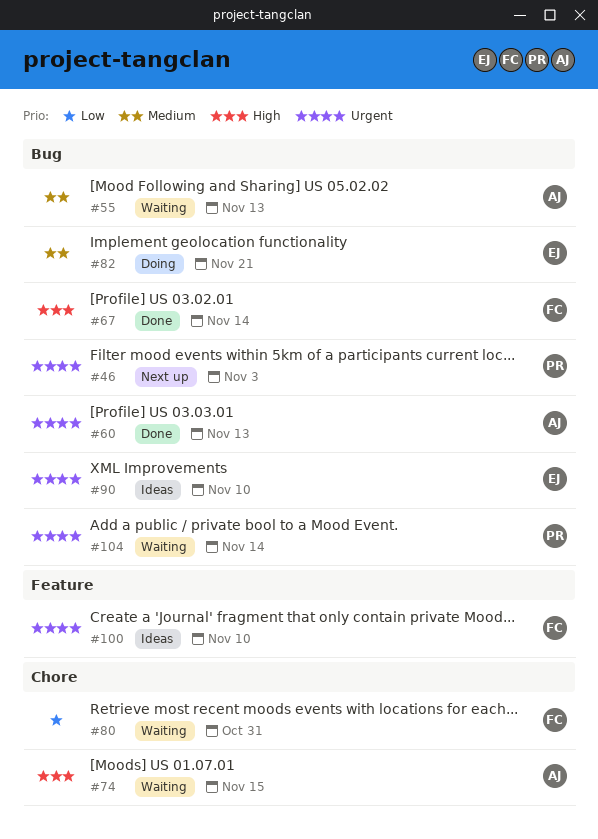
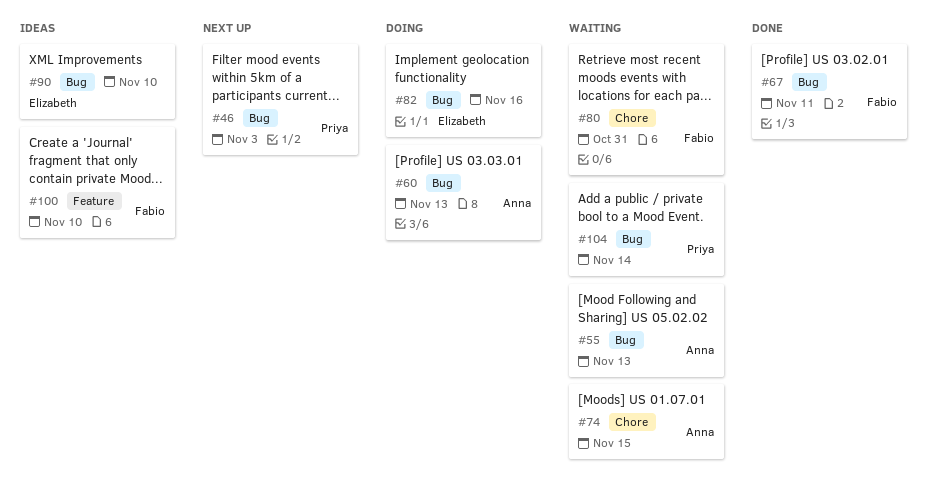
#60, status: Done -> Doing
#67, due: Nov 14 -> Nov 11
#82, due: Nov 21 -> Nov 16

